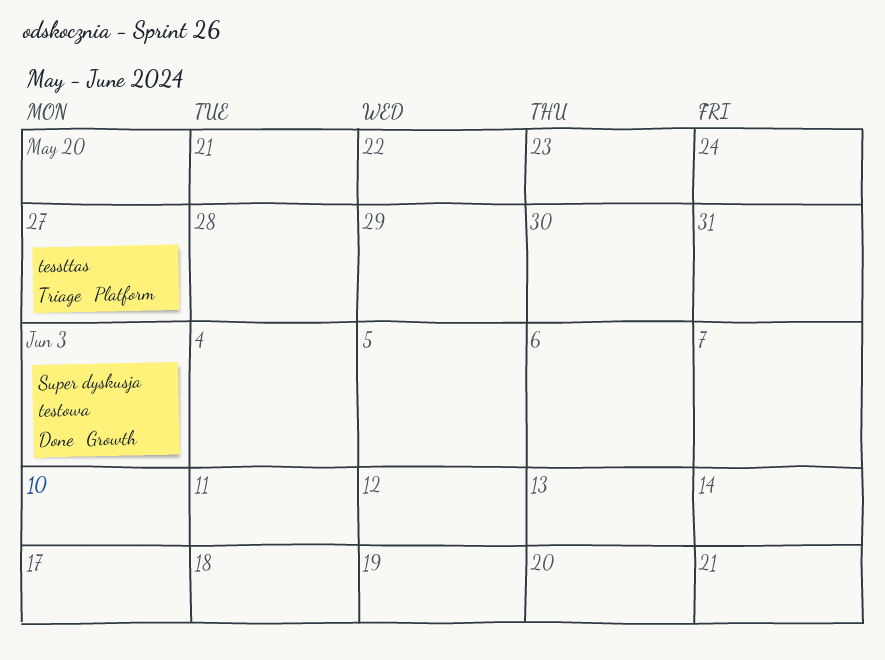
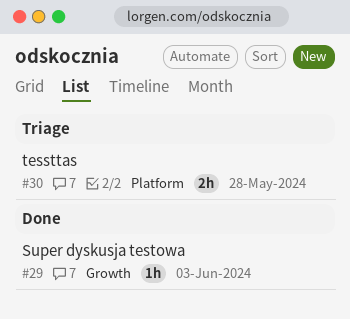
tessttas, due: May 27 -> May 28

